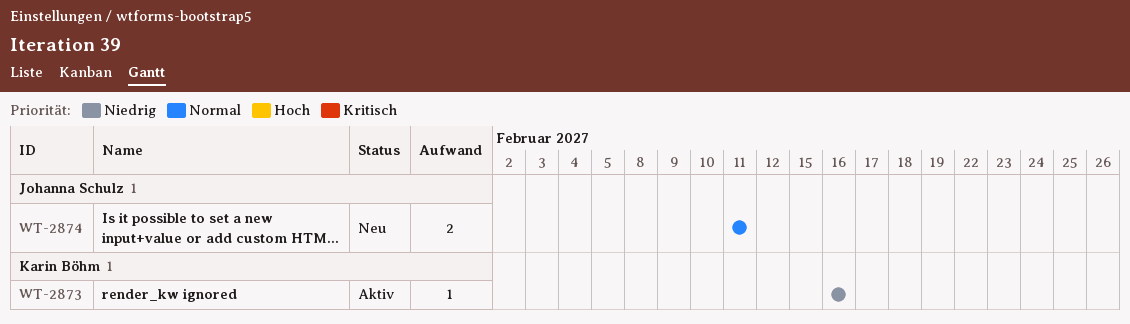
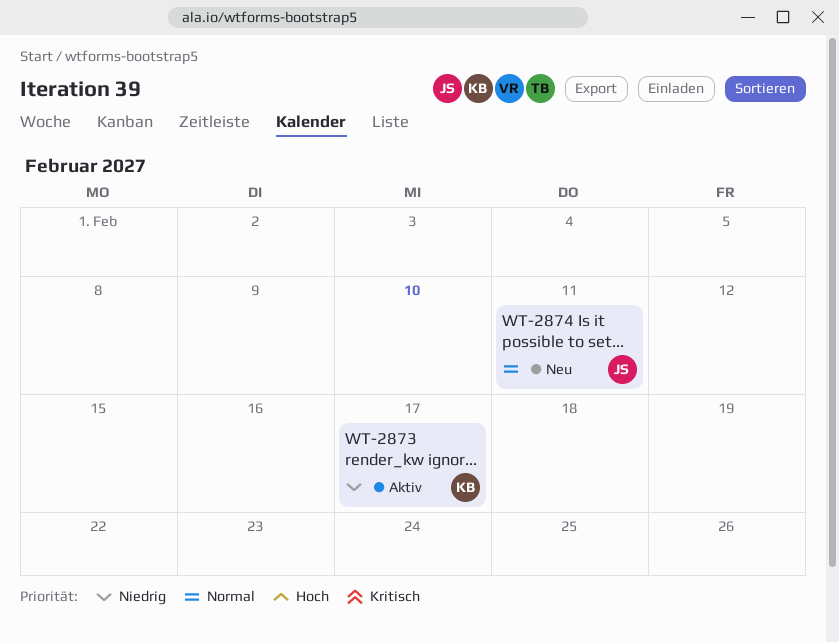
WT-2873, due: Feb 16 -> Feb 17

